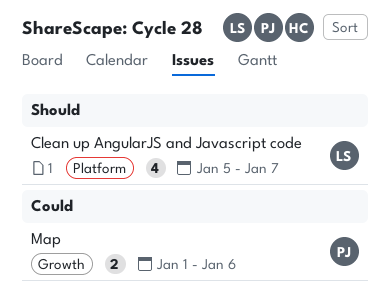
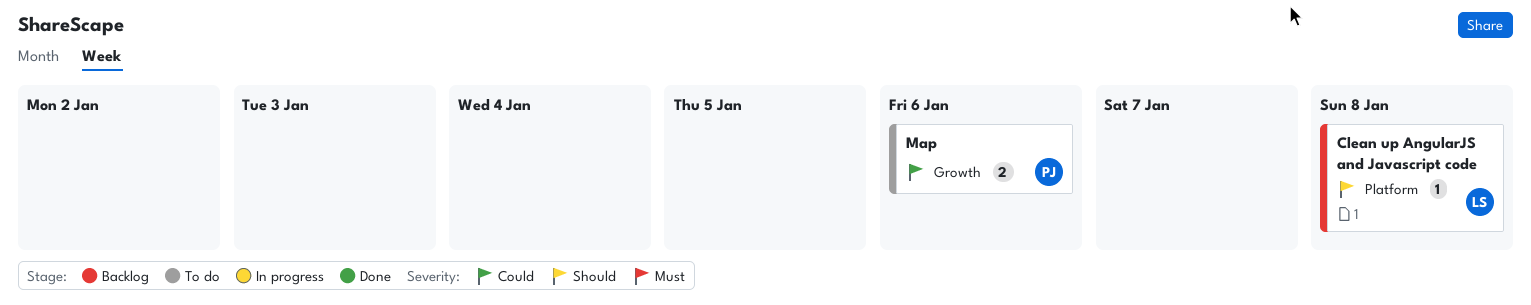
Clean up AngularJS and Javascript code, estimate: 4 -> 1
Clean up AngularJS and Javascript code, due: Jan 7 -> Jan 8

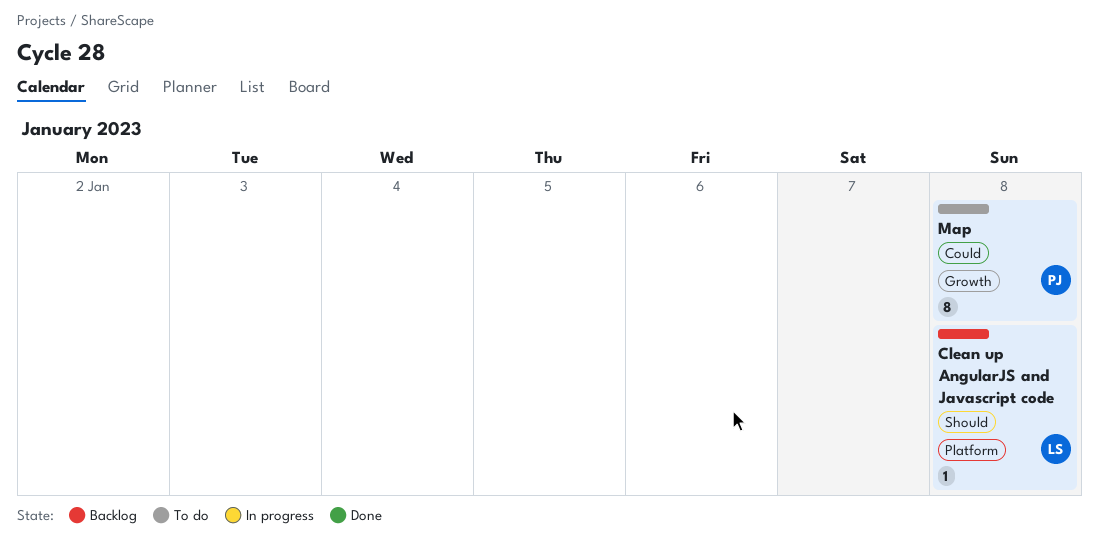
Map, estimate: 2 -> 8
Map, due: Jan 6 -> Jan 8

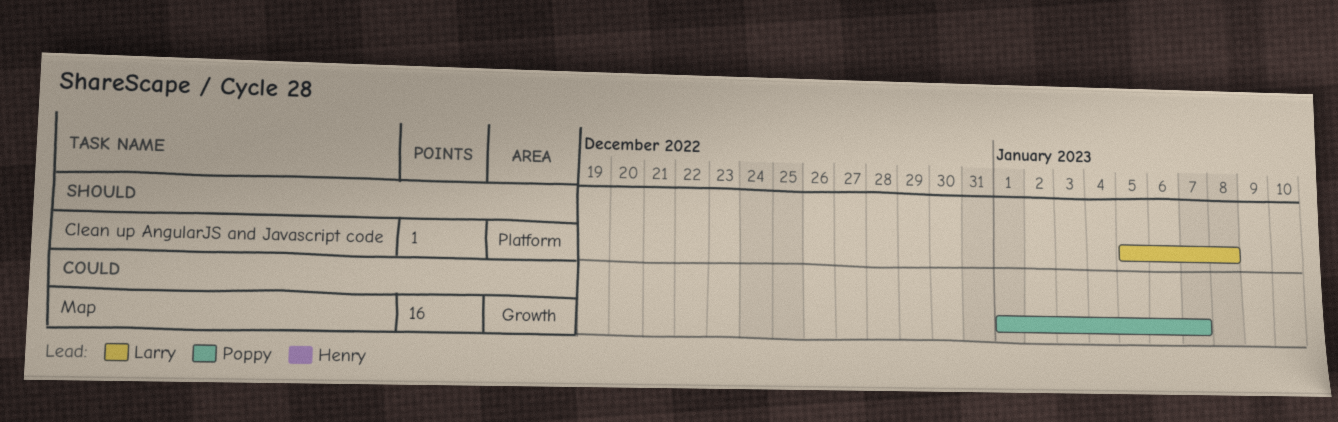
Map, estimate: 8 -> 16
Map, due: Jan 8 -> Jan 7

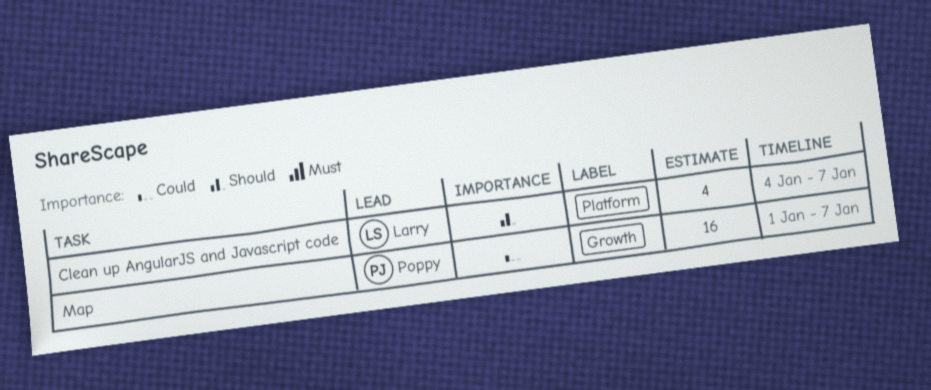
Clean up AngularJS and Javascript code, estimate: 1 -> 4
Clean up AngularJS and Javascript code, start: Jan 5 -> Jan 4
Clean up AngularJS and Javascript code, due: Jan 8 -> Jan 7

